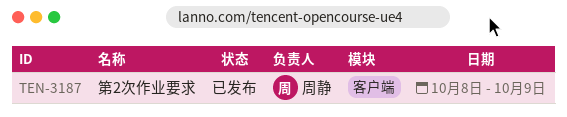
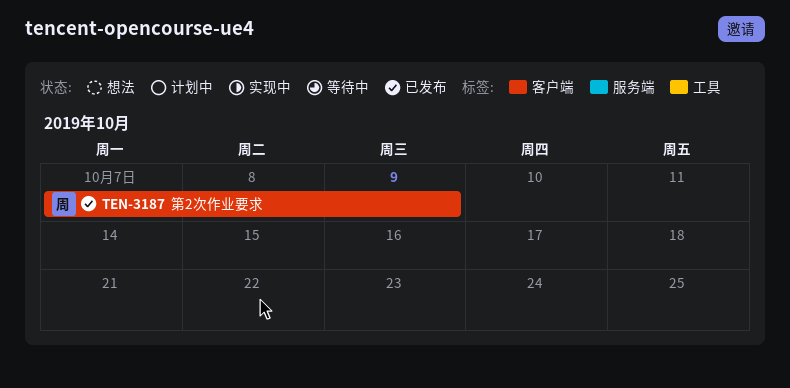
TEN-3187, start: Oct 8 -> Oct 7

